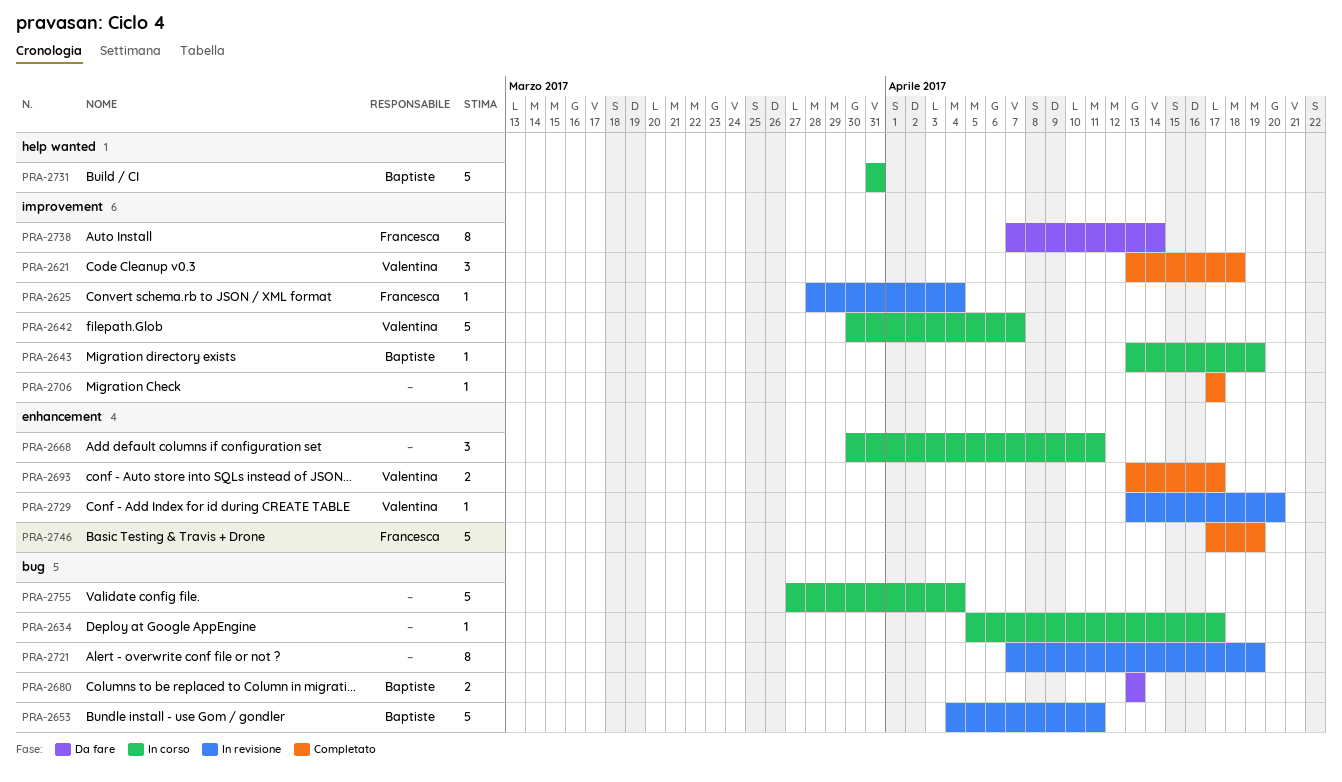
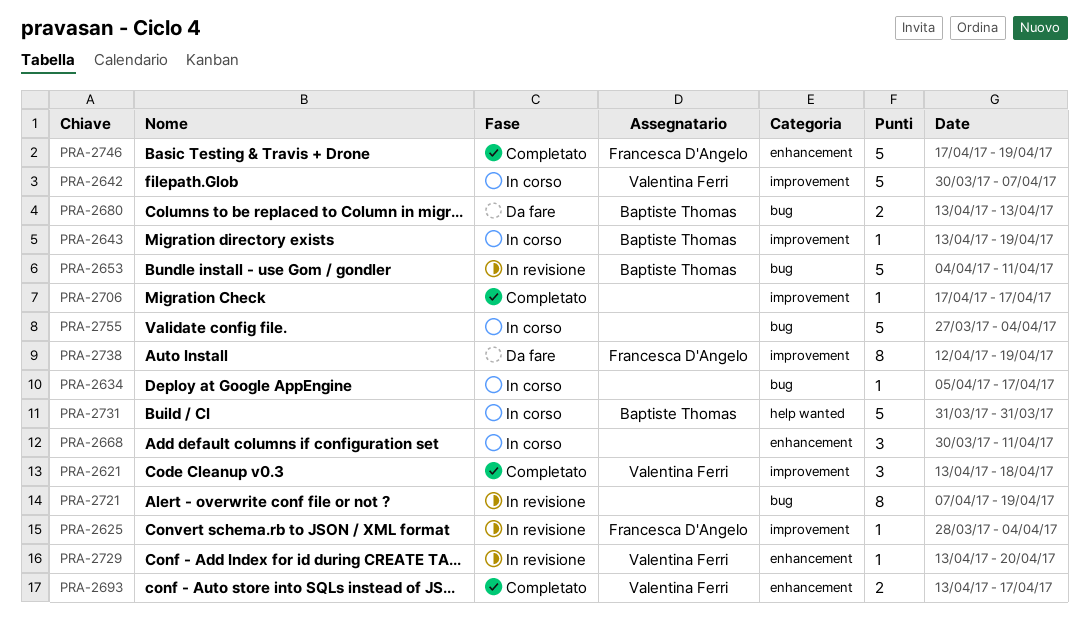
PRA-2738, start: Apr 7 -> Apr 12
PRA-2738, due: Apr 14 -> Apr 19

